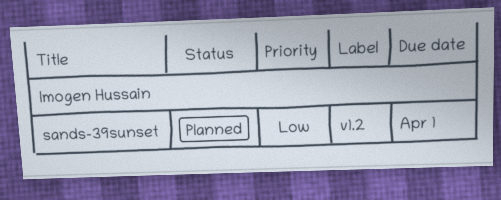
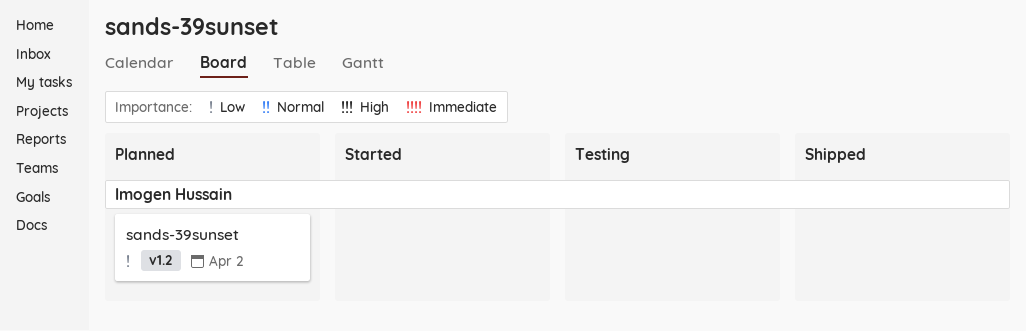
sands-39sunset, due: Apr 1 -> Apr 2

